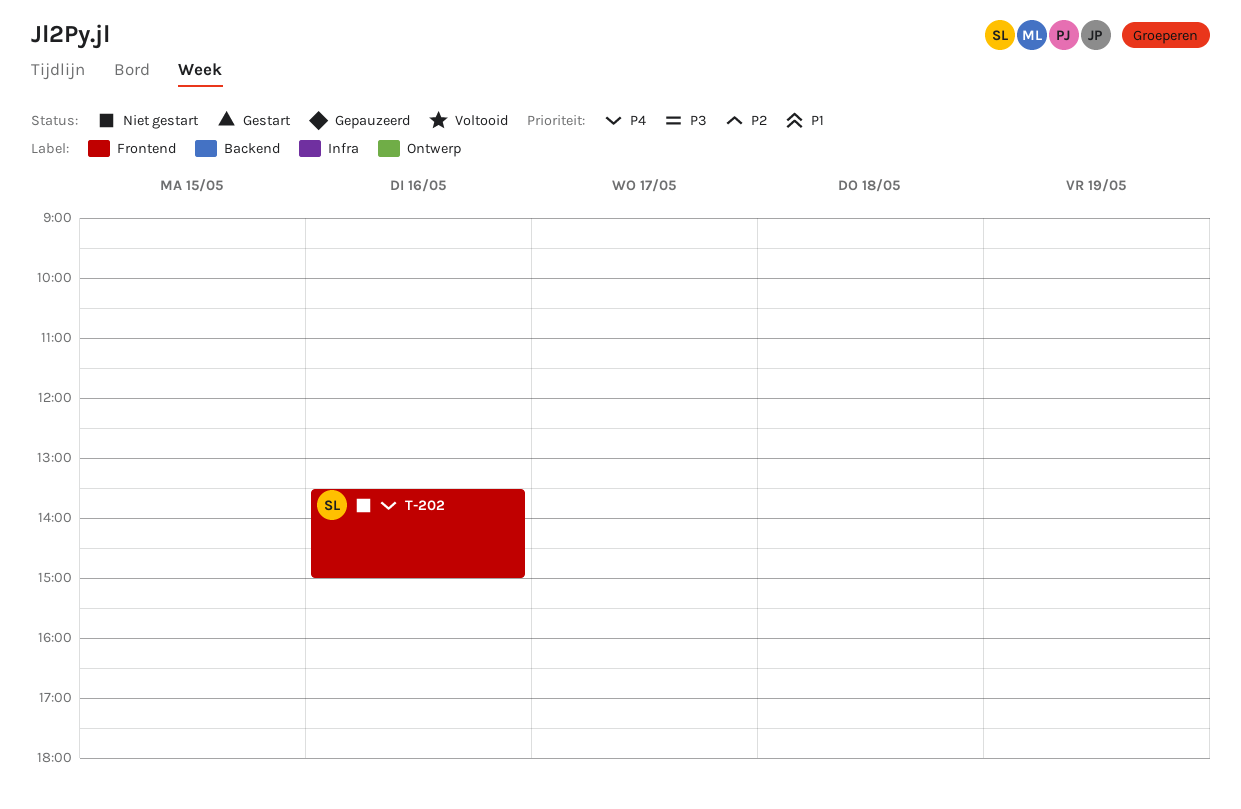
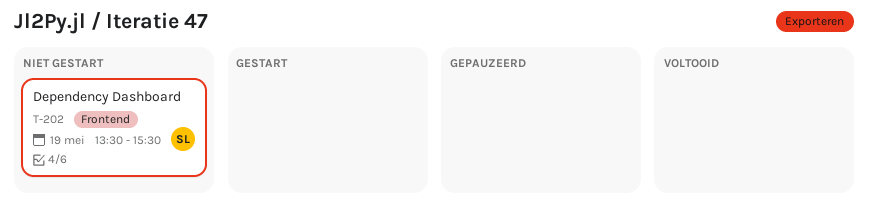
T-202, day: May 16 -> May 19
T-202, ends: 15:00 -> 15:30

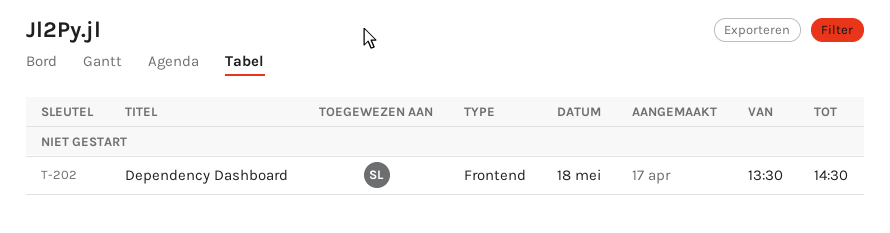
T-202, day: May 19 -> May 18
T-202, ends: 15:30 -> 14:30

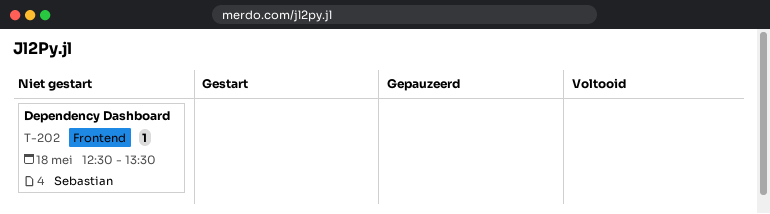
T-202, begins: 13:30 -> 12:30
T-202, ends: 14:30 -> 13:30

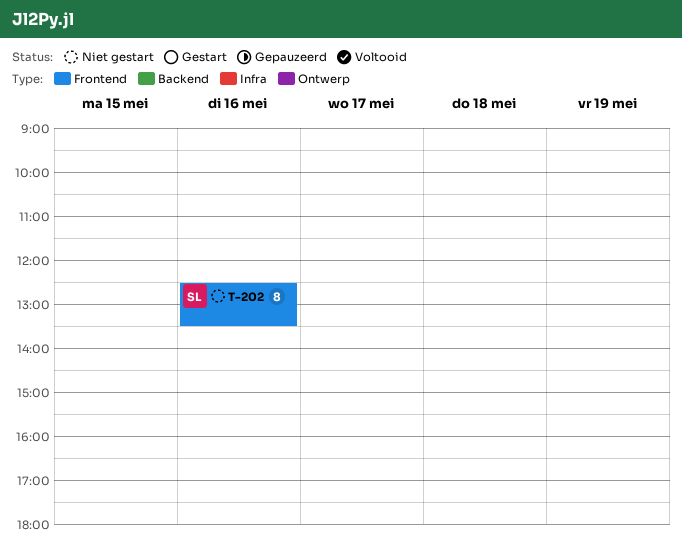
T-202, estimate: 1 -> 8
T-202, day: May 18 -> May 16

